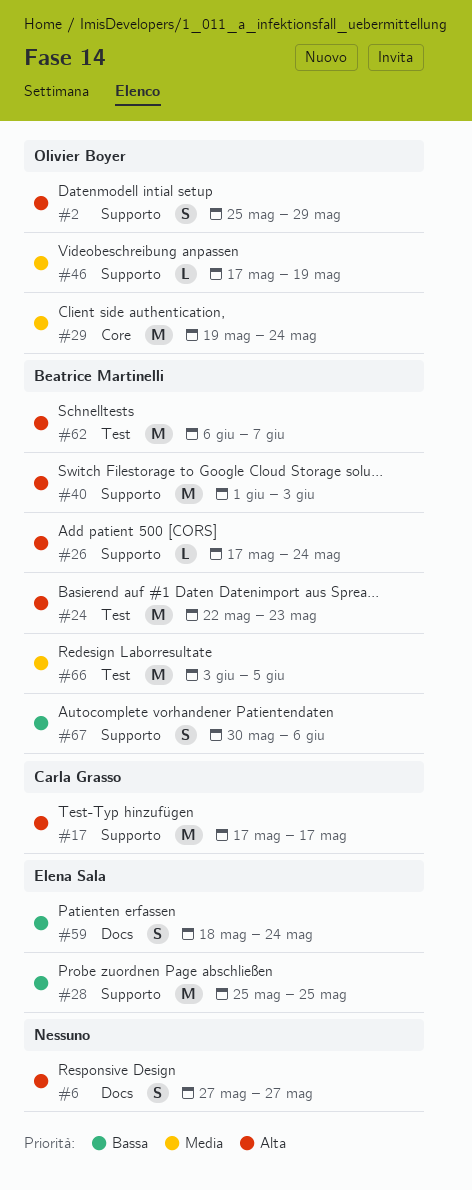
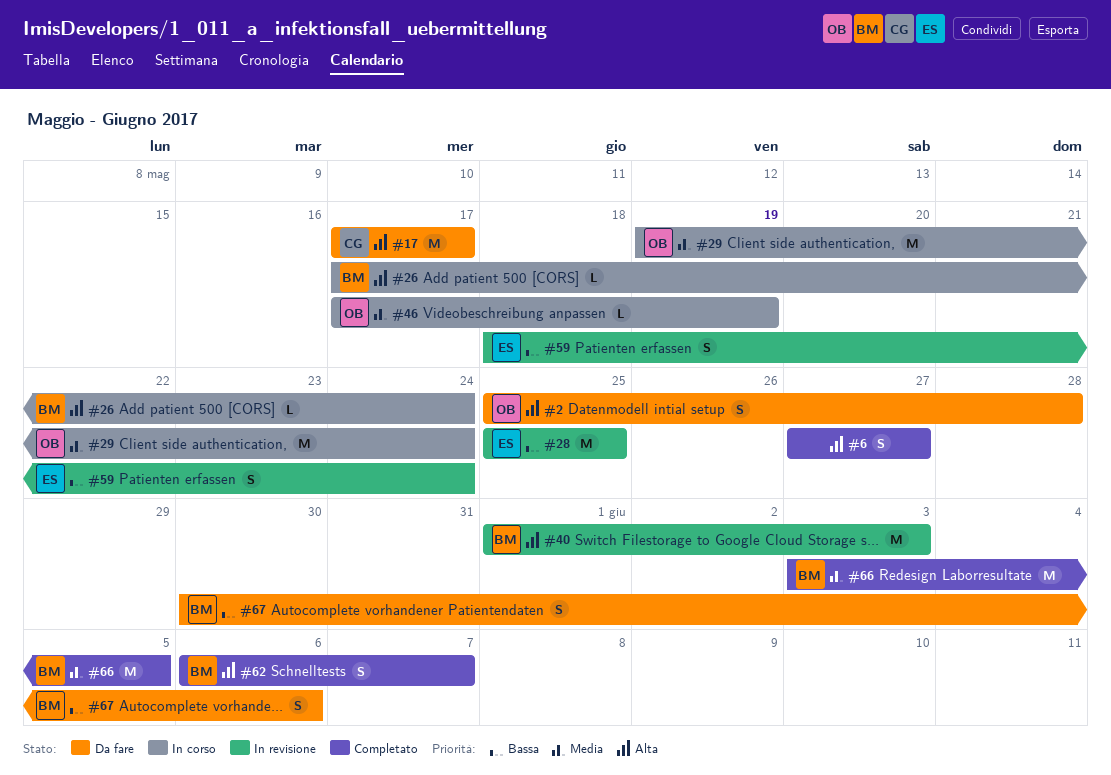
#2, due: May 29 -> May 28
#24: present -> none
#62, estimate: M -> S

